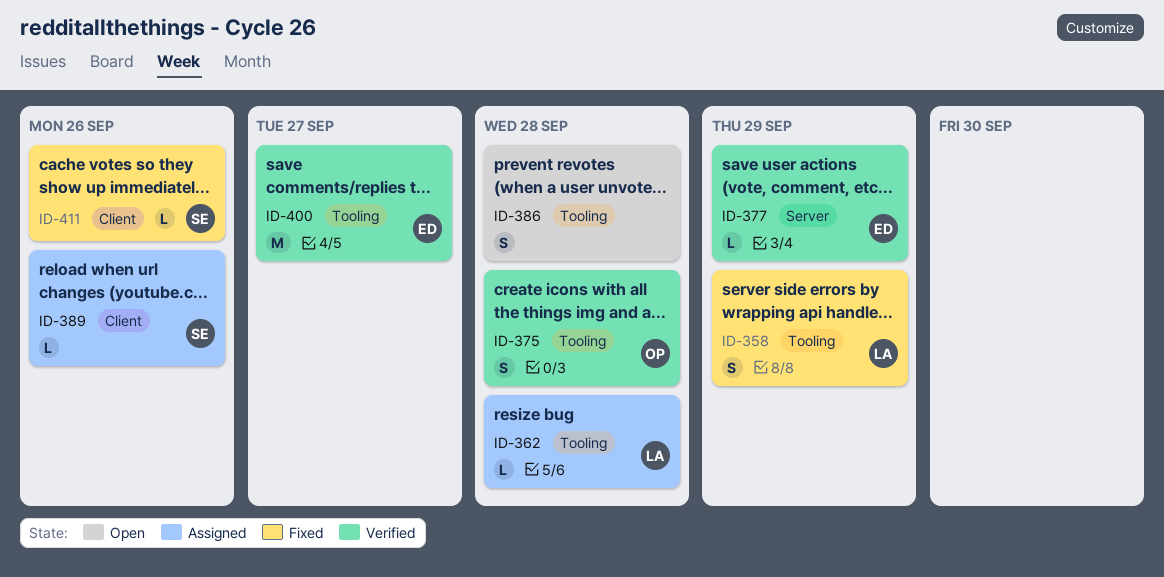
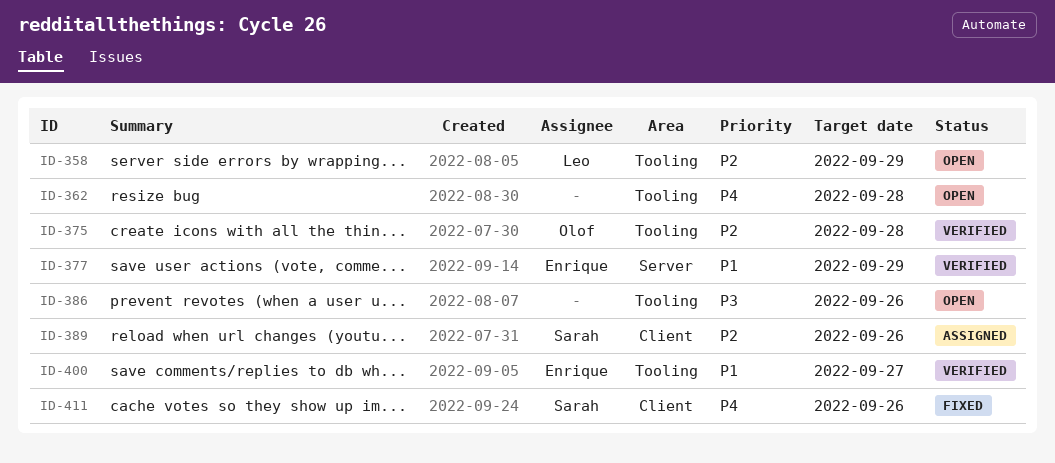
ID-358, status: Fixed -> Open
ID-362, status: Assigned -> Open
ID-362, owner: Leo -> none
ID-386, due: Sep 28 -> Sep 26

